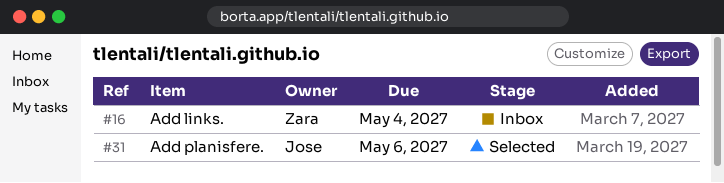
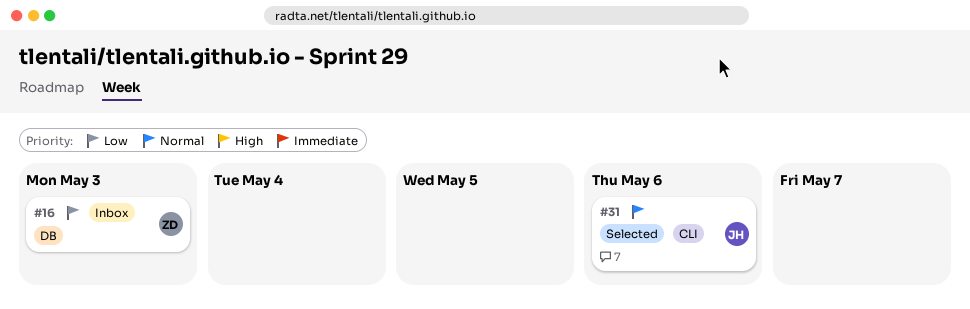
#16, due: May 4 -> May 3

